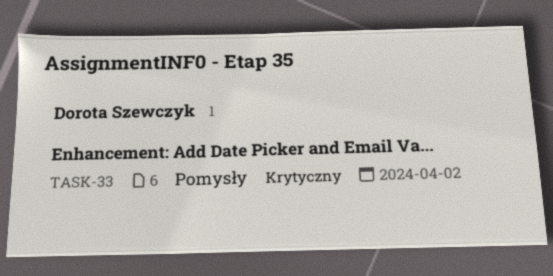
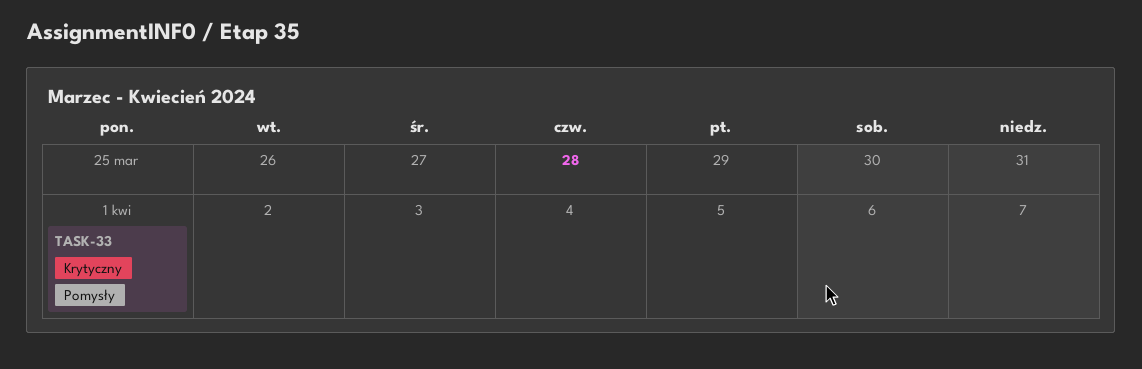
TASK-33, due: Apr 2 -> Apr 1

